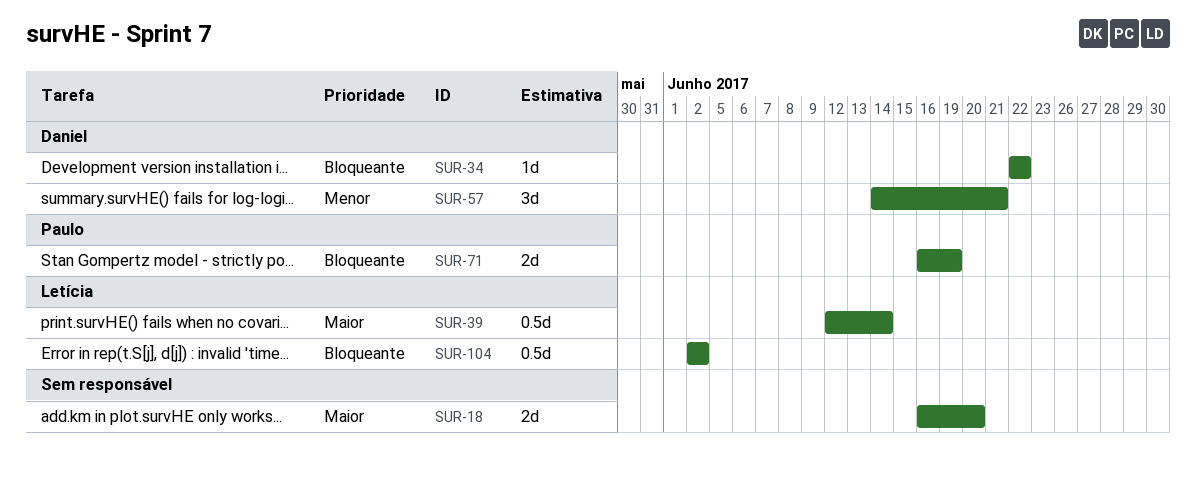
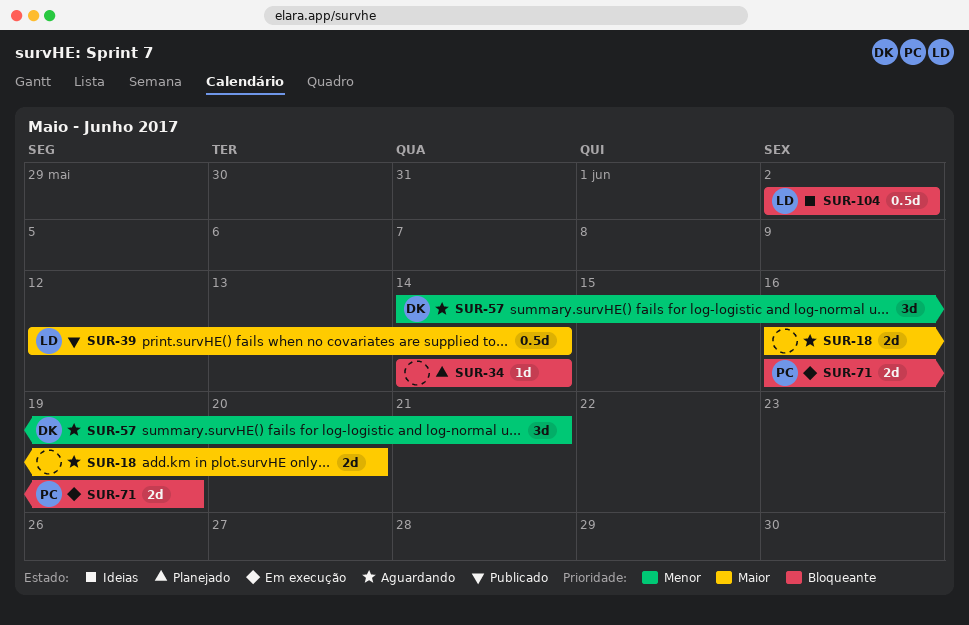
SUR-34, owner: Daniel -> none
SUR-34, start: Jun 22 -> Jun 14
SUR-34, due: Jun 22 -> Jun 14

